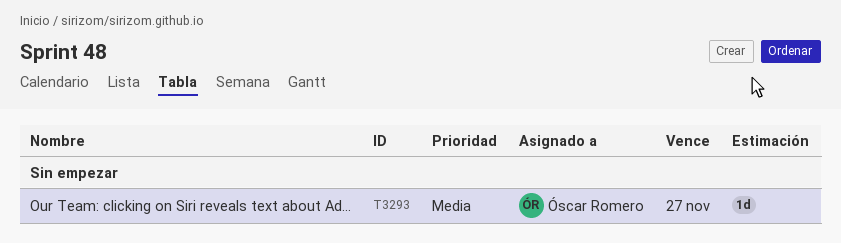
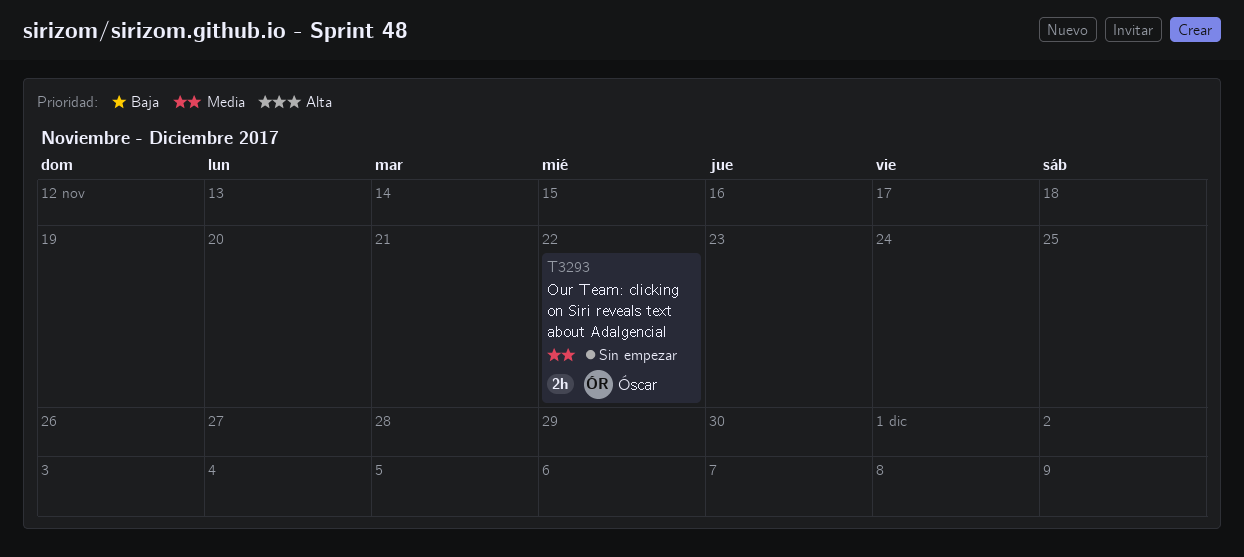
T3293, estimate: 1d -> 2h
T3293, due: Nov 27 -> Nov 22

